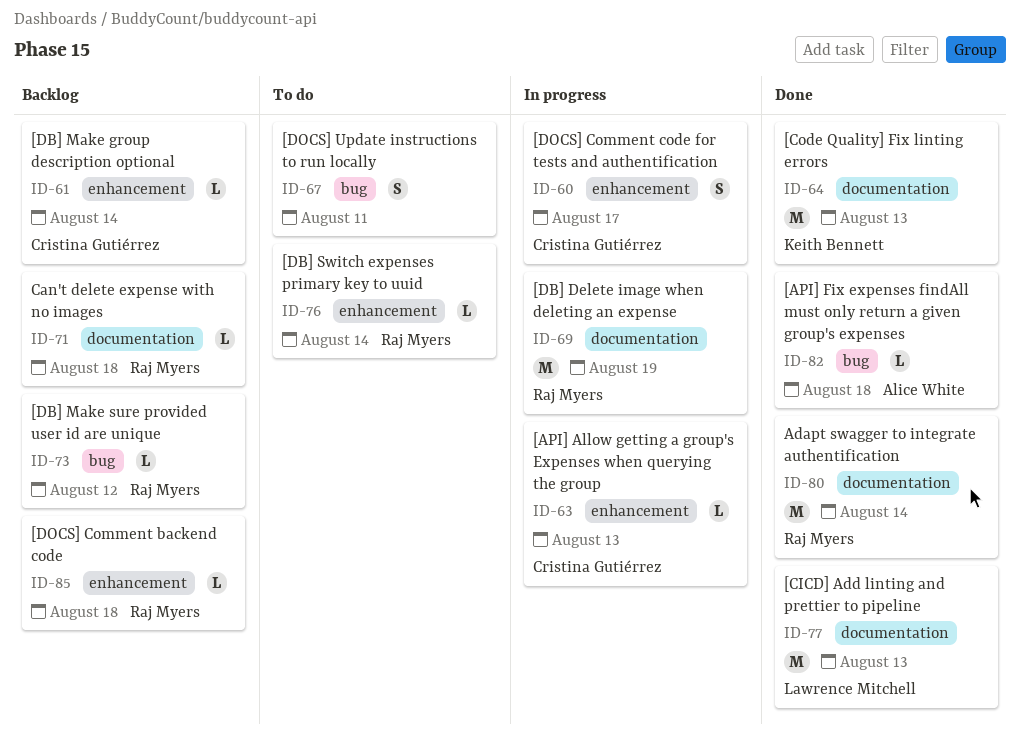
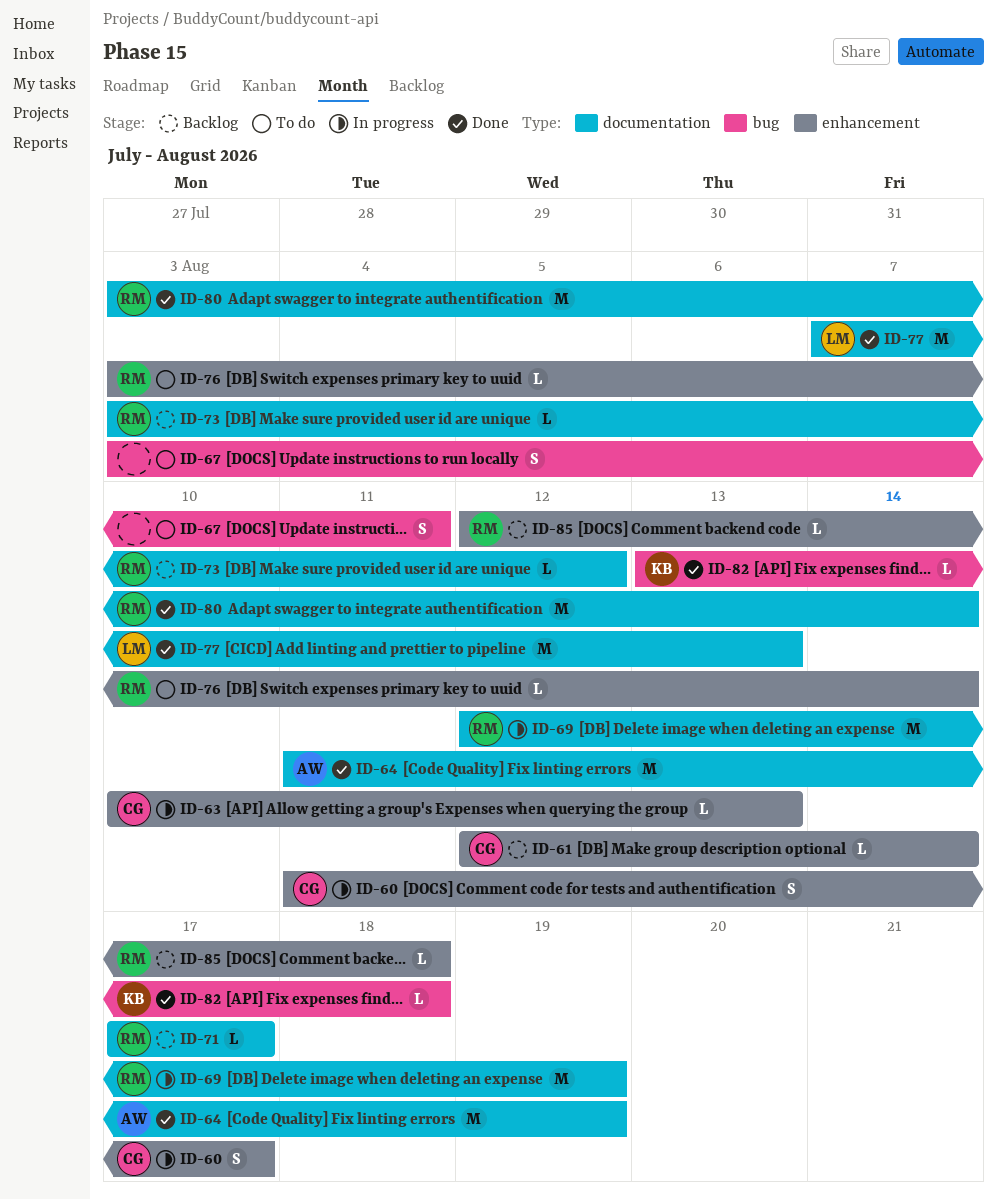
ID-64, owner: Keith Bennett -> Alice White
ID-64, due: Aug 13 -> Aug 19
ID-71, due: Aug 18 -> Aug 17
ID-73, label: bug -> documentation
ID-82, owner: Alice White -> Keith Bennett

